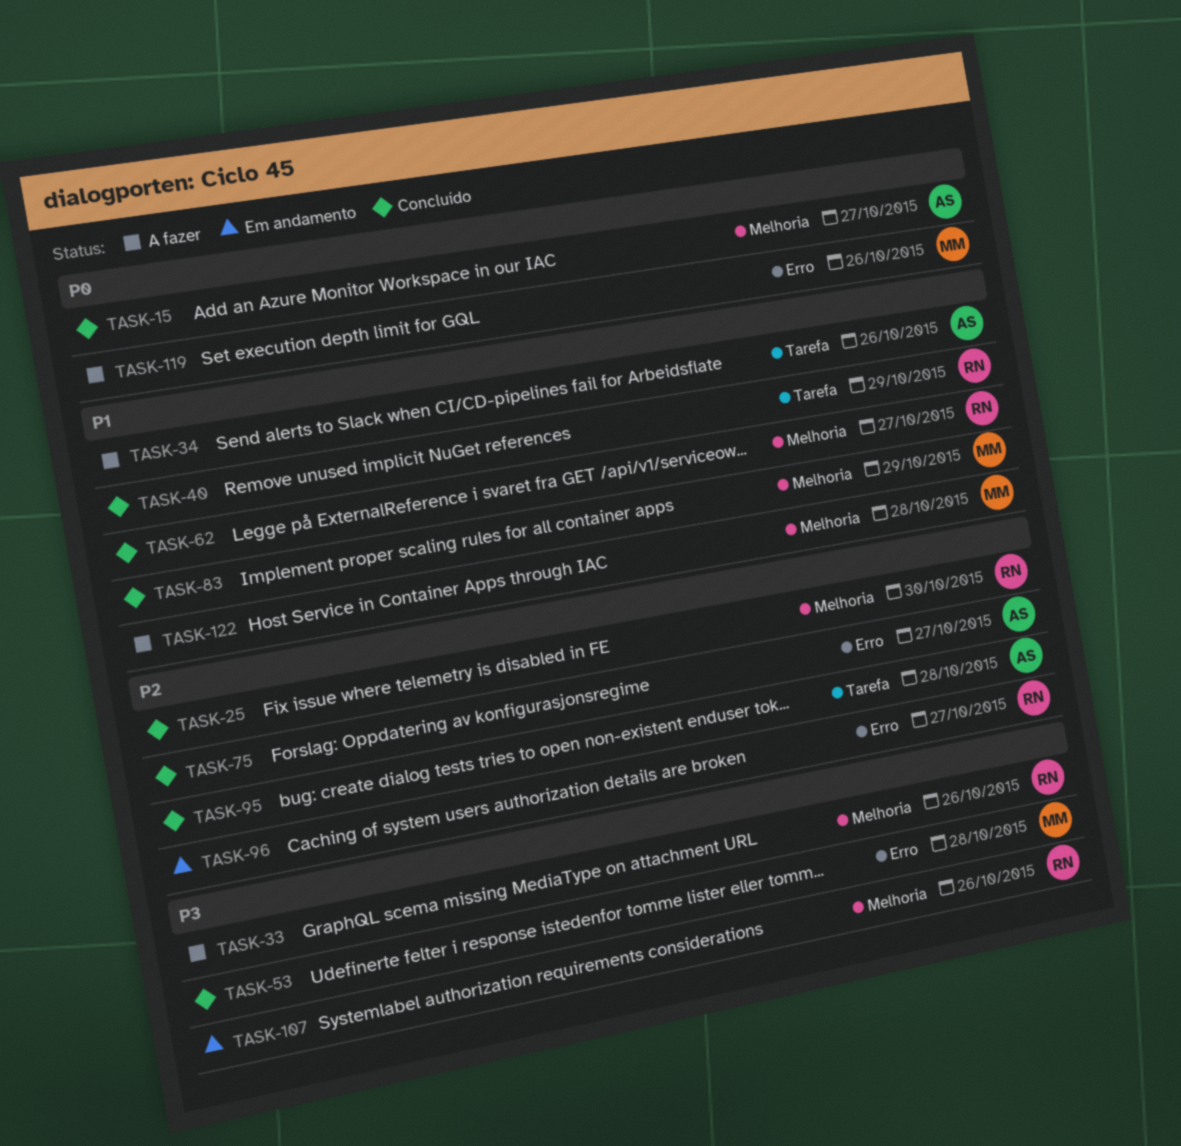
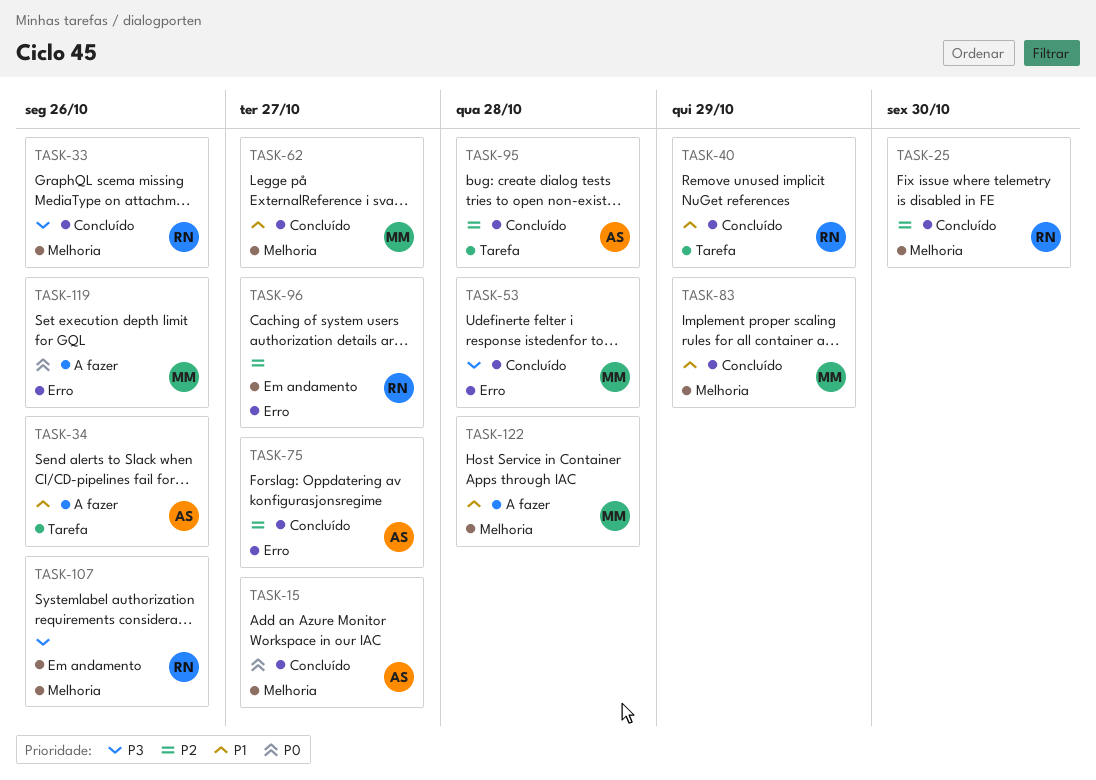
TASK-33, status: A fazer -> Concluído
TASK-62, owner: RN -> MM

